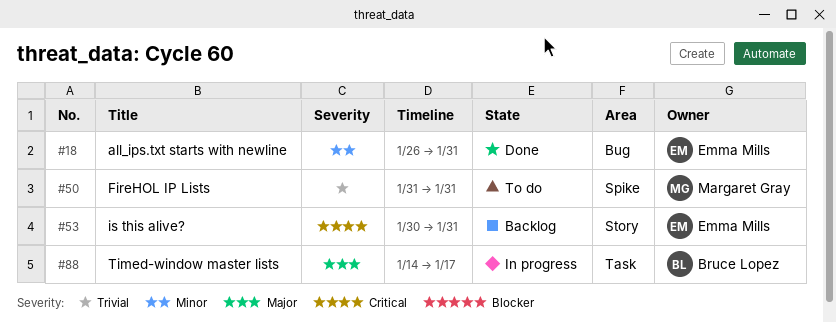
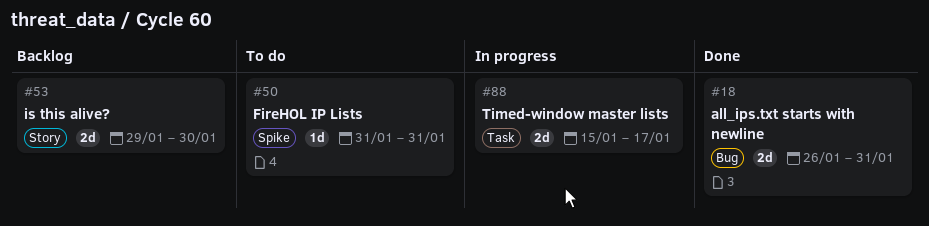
#53, start: Jan 30 -> Jan 29
#53, due: Jan 31 -> Jan 30
#88, start: Jan 14 -> Jan 15

